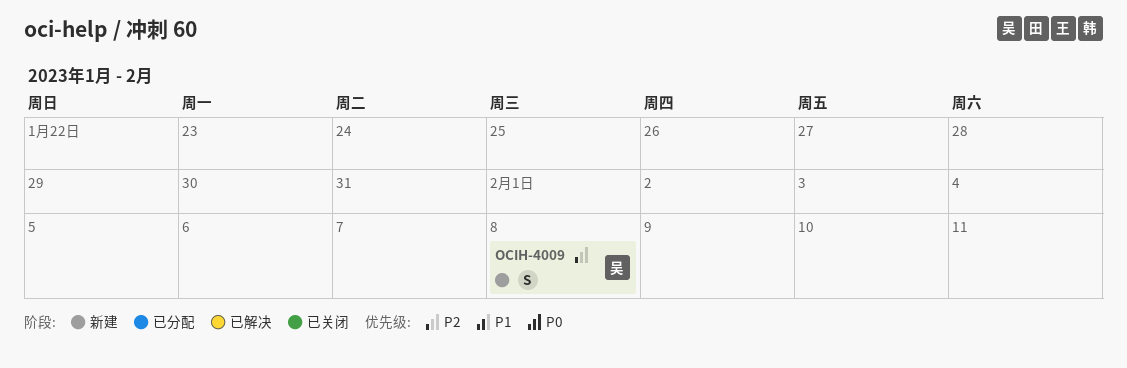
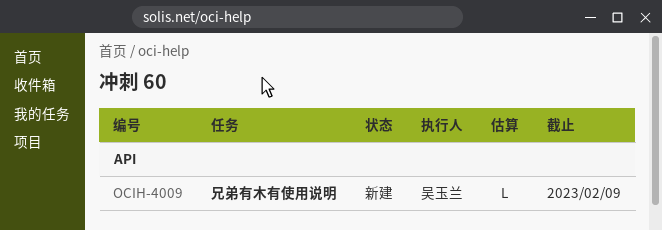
OCIH-4009, estimate: S -> L
OCIH-4009, due: Feb 8 -> Feb 9

